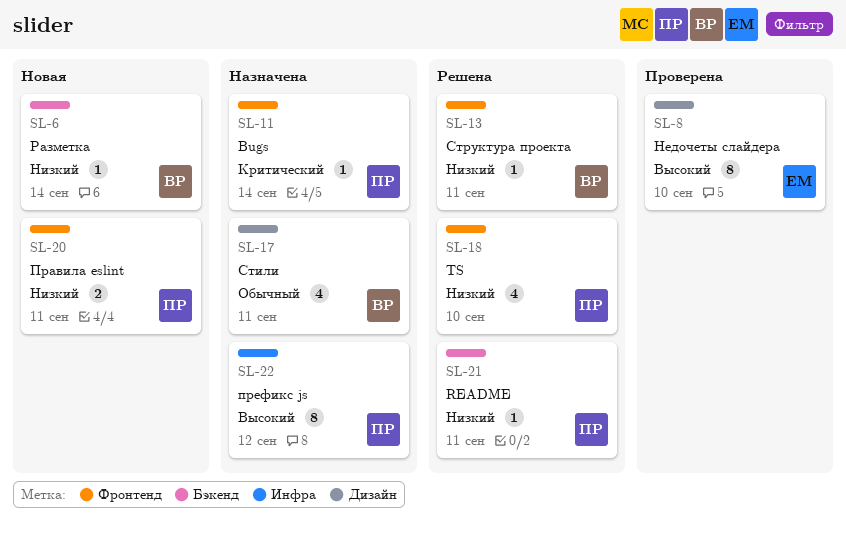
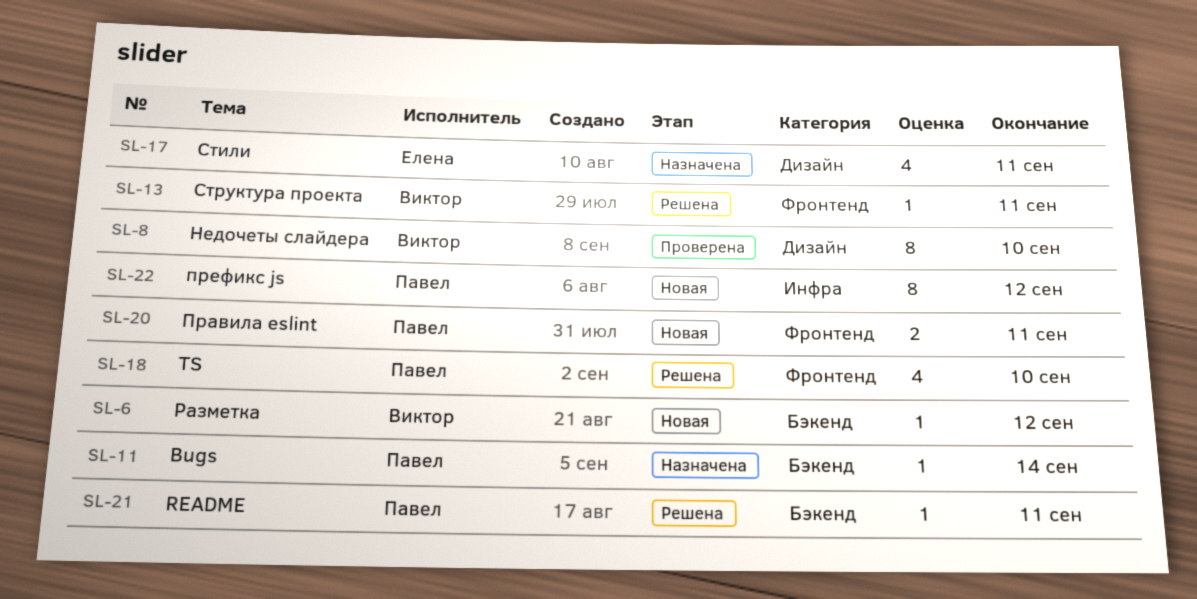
SL-6, due: Sep 14 -> Sep 12
SL-8, owner: Елена -> Виктор
SL-11, label: Фронтенд -> Бэкенд
SL-17, owner: Виктор -> Елена
SL-22, status: Назначена -> Новая

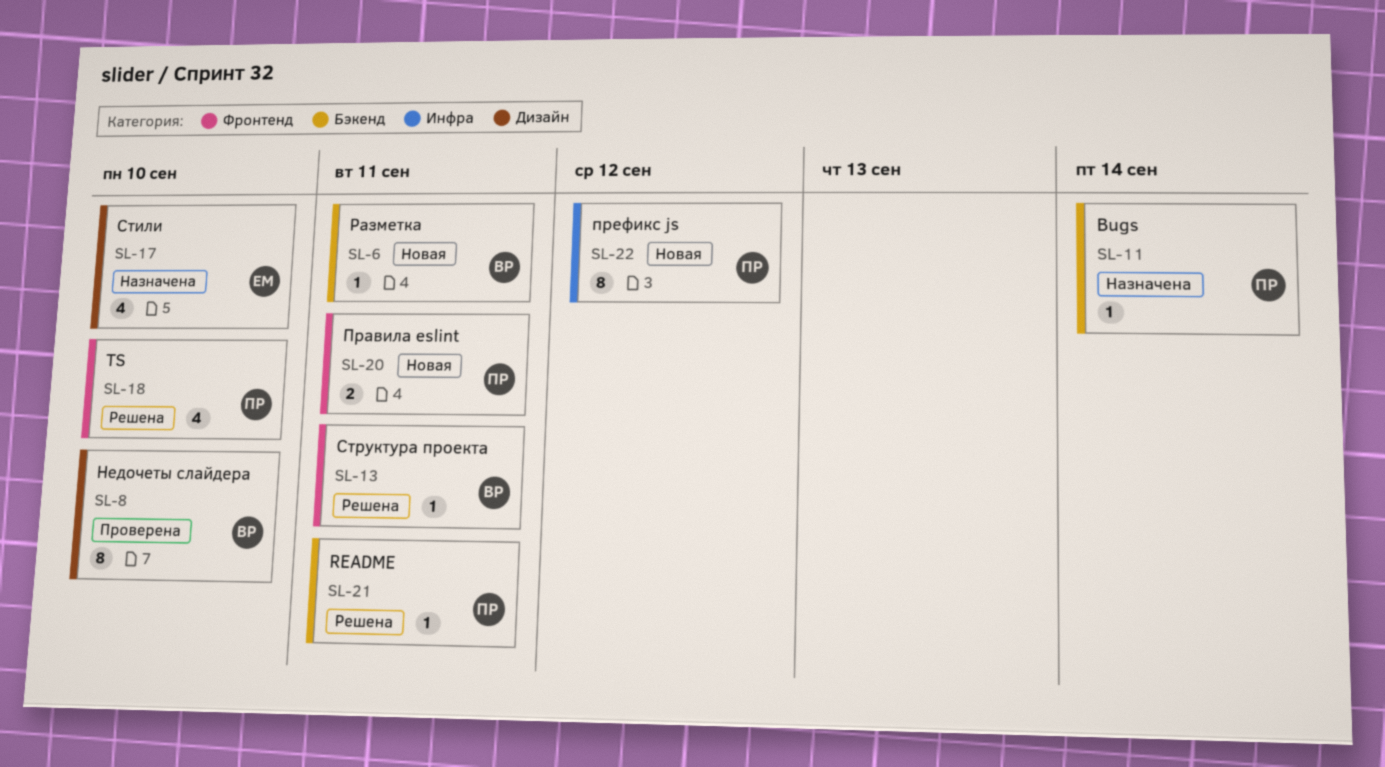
SL-6, due: Sep 12 -> Sep 11
SL-17, due: Sep 11 -> Sep 10

